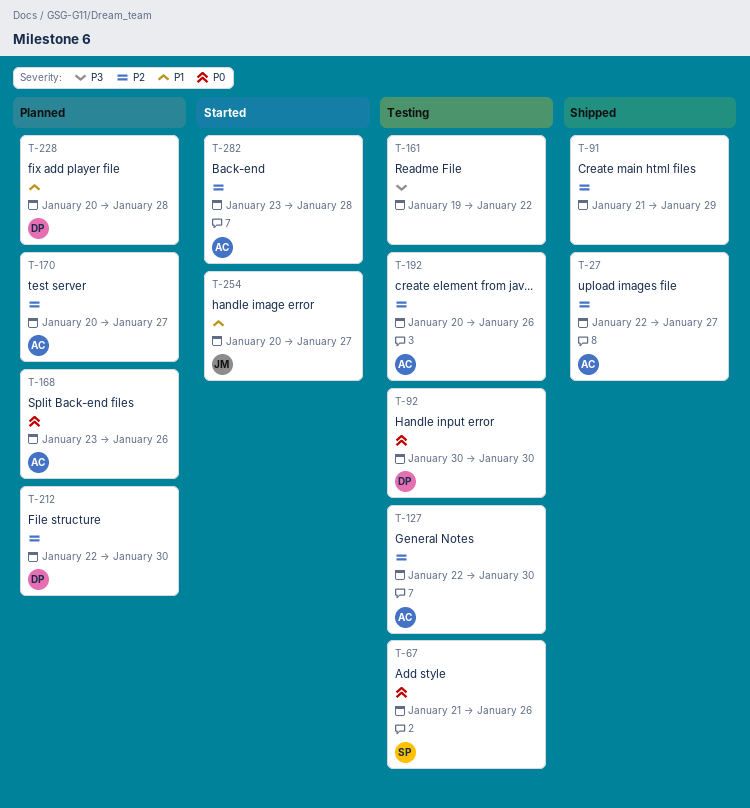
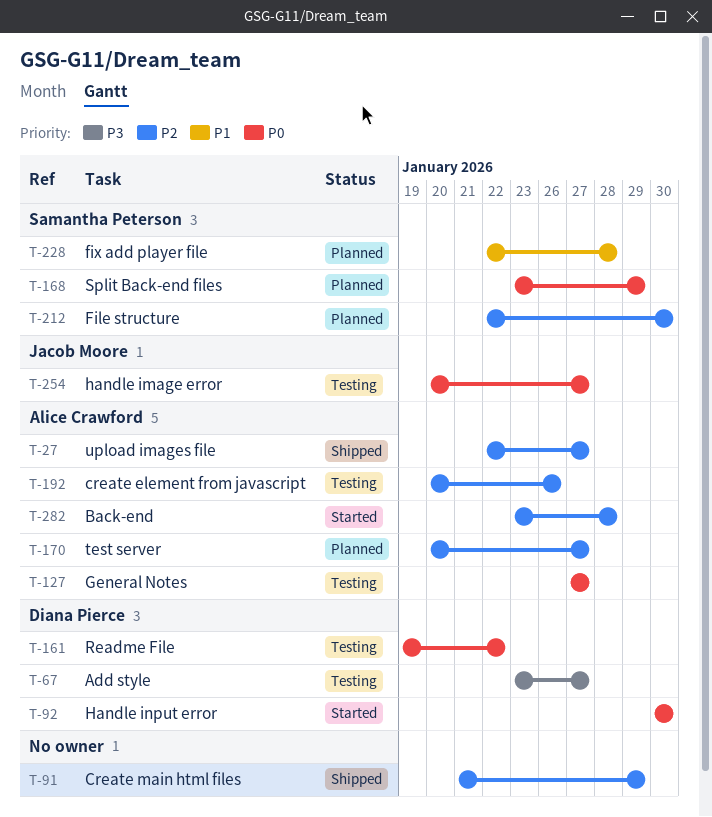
T-67, owner: Samantha Peterson -> Diana Pierce
T-67, priority: P0 -> P3
T-67, start: Jan 21 -> Jan 23
T-67, due: Jan 26 -> Jan 27
T-92, status: Testing -> Started
T-127, priority: P2 -> P0
T-127, start: Jan 22 -> Jan 27
T-127, due: Jan 30 -> Jan 27
T-161, owner: none -> Diana Pierce
T-161, priority: P3 -> P0
T-168, owner: Alice Crawford -> Samantha Peterson
T-168, due: Jan 26 -> Jan 29
T-212, owner: Diana Pierce -> Samantha Peterson
T-228, owner: Diana Pierce -> Samantha Peterson
T-228, start: Jan 20 -> Jan 22
T-254, status: Started -> Testing
T-254, priority: P1 -> P0

